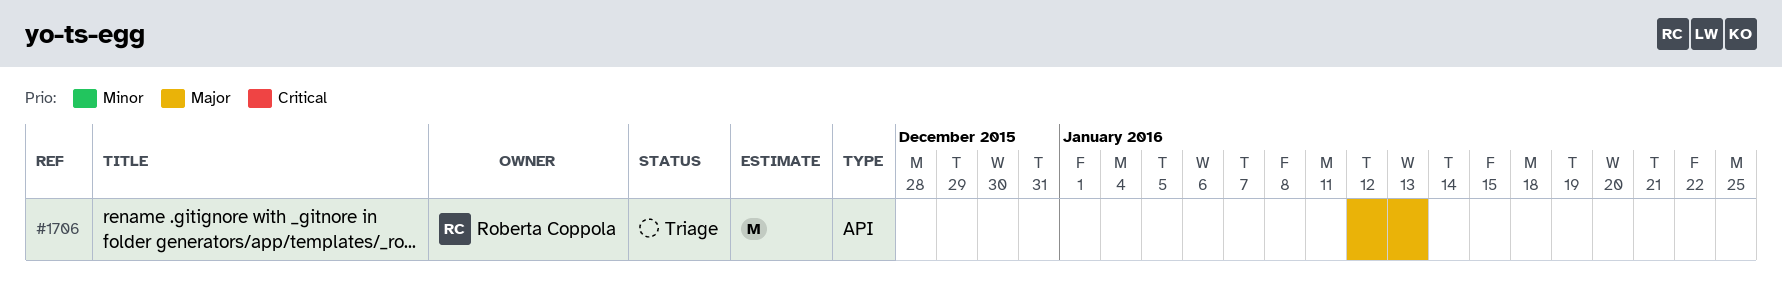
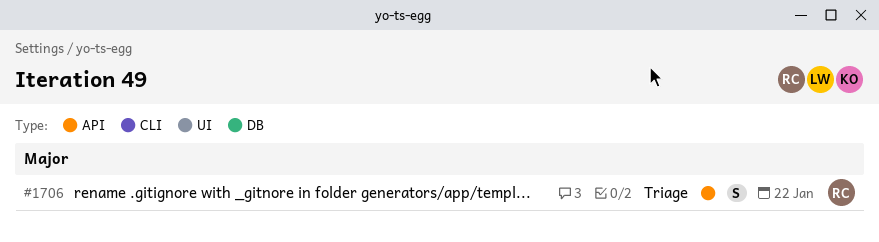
#1706, estimate: M -> S
#1706, due: Jan 13 -> Jan 22

